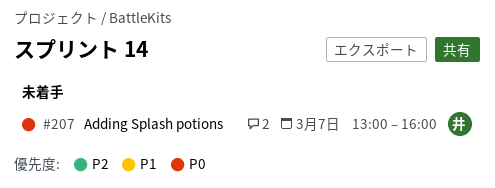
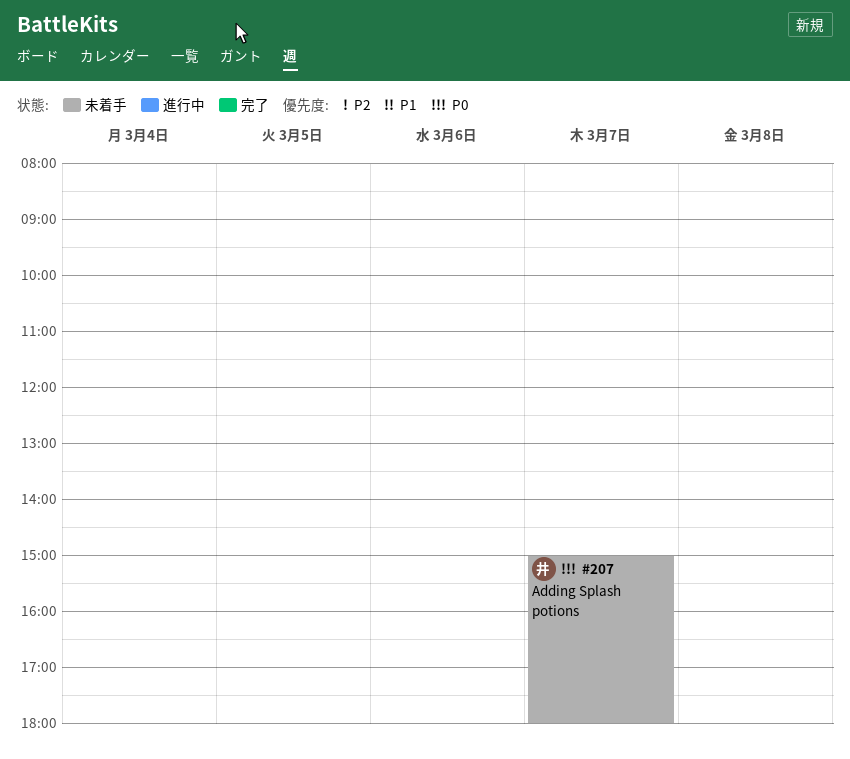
#207, begins: 13:00 -> 15:00
#207, ends: 16:00 -> 18:00

